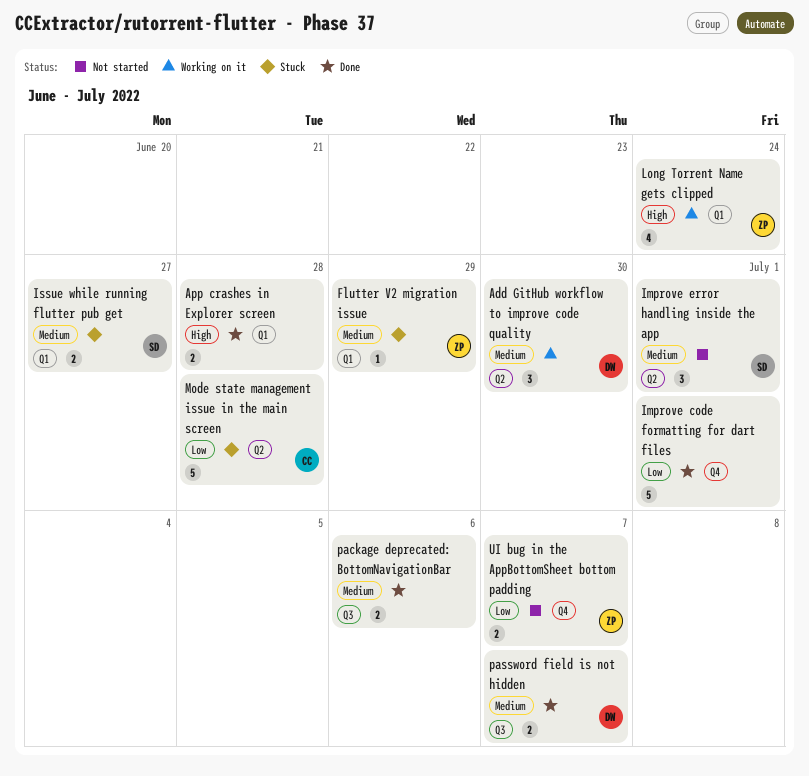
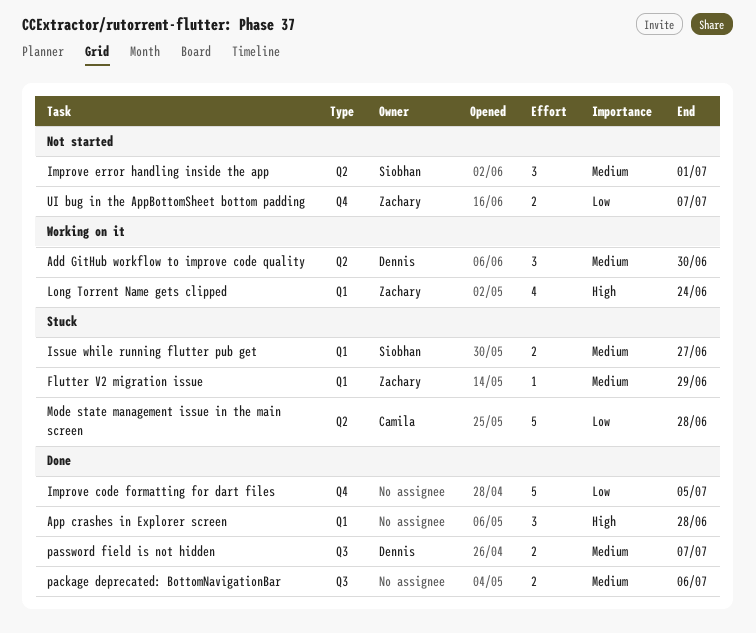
App crashes in Explorer screen, estimate: 2 -> 3
Improve code formatting for dart files, due: Jul 1 -> Jul 5

